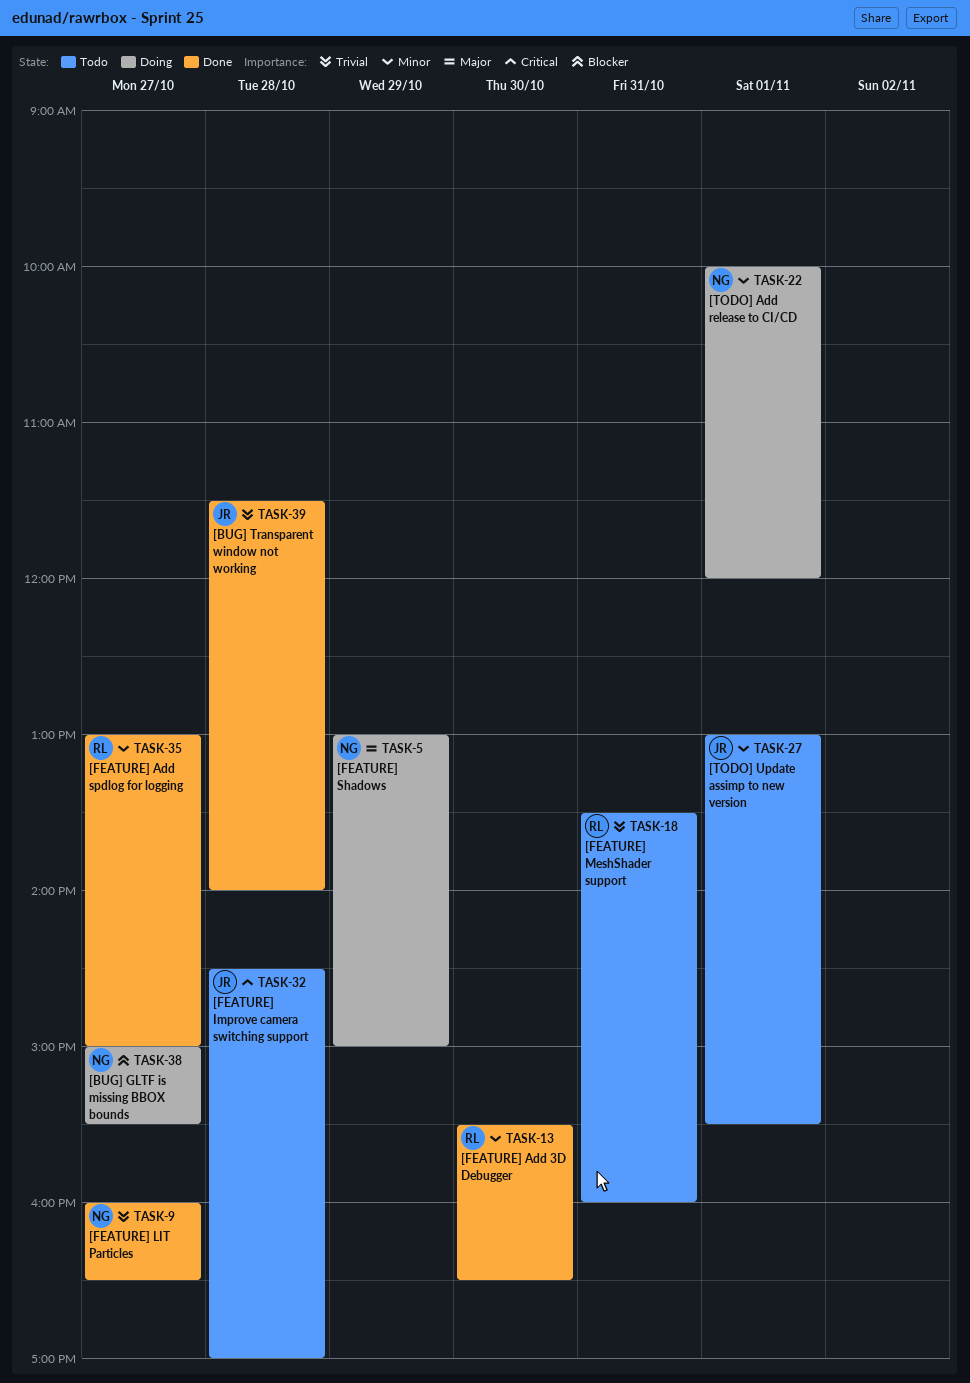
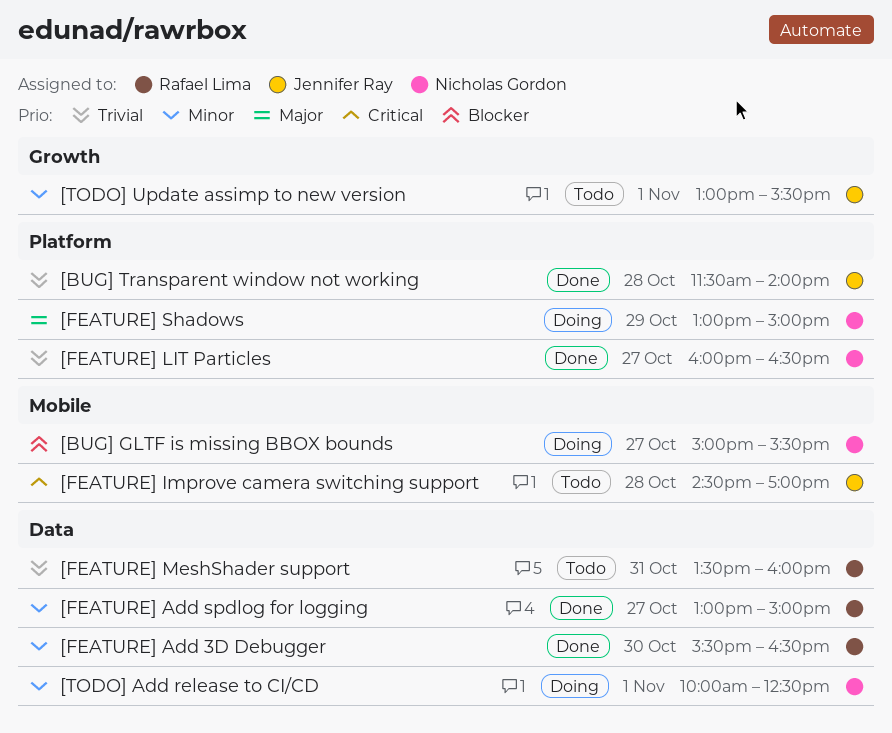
[TODO] Add release to CI/CD, ends: 12:00 -> 12:30

